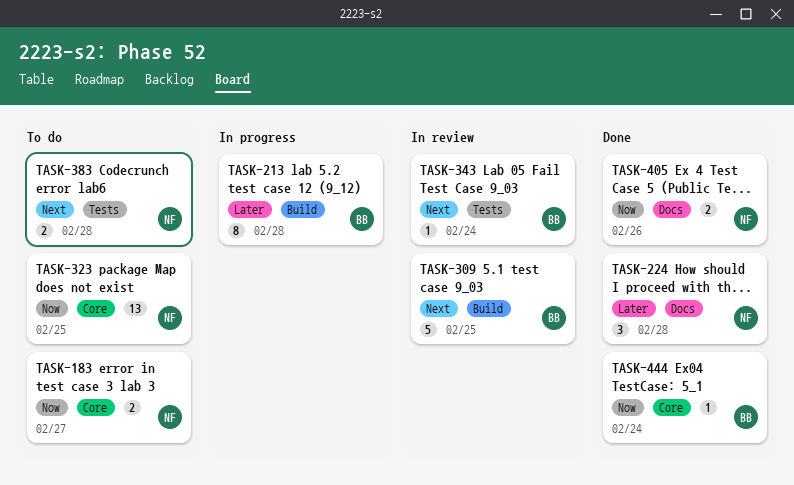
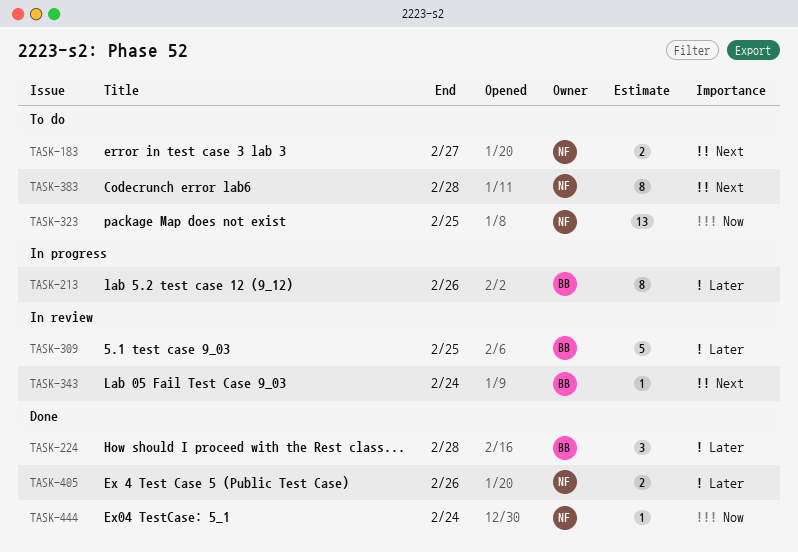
TASK-183, priority: Now -> Next
TASK-213, due: Feb 28 -> Feb 26
TASK-224, owner: NF -> BB
TASK-309, priority: Next -> Later
TASK-383, estimate: 2 -> 8
TASK-405, priority: Now -> Later
TASK-444, owner: BB -> NF

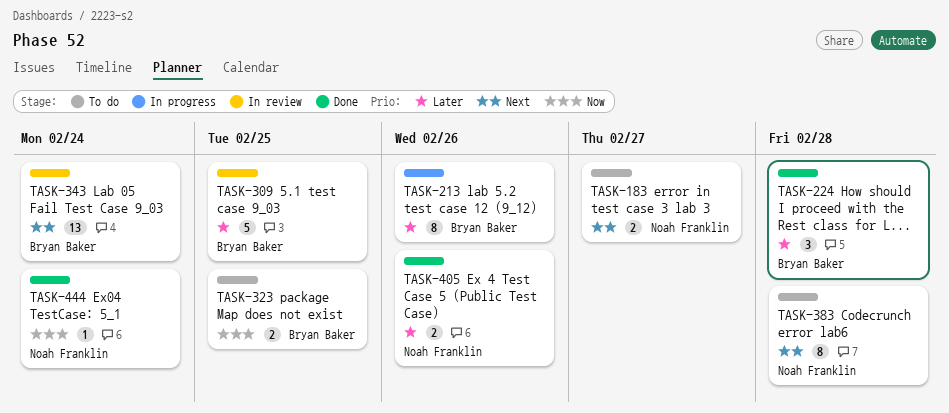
TASK-323, owner: Noah Franklin -> Bryan Baker
TASK-323, estimate: 13 -> 2
TASK-343, estimate: 1 -> 13

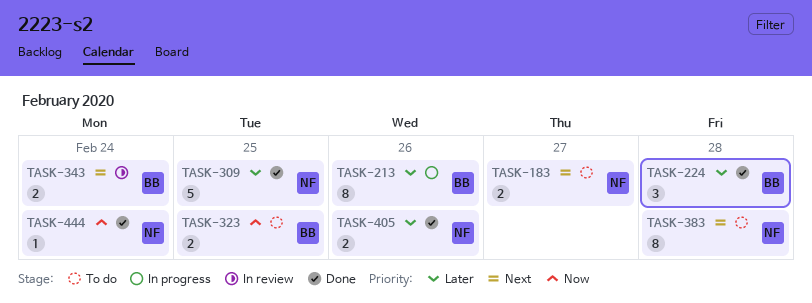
TASK-309, status: In review -> Done
TASK-309, owner: Bryan Baker -> Noah Franklin
TASK-343, estimate: 13 -> 2

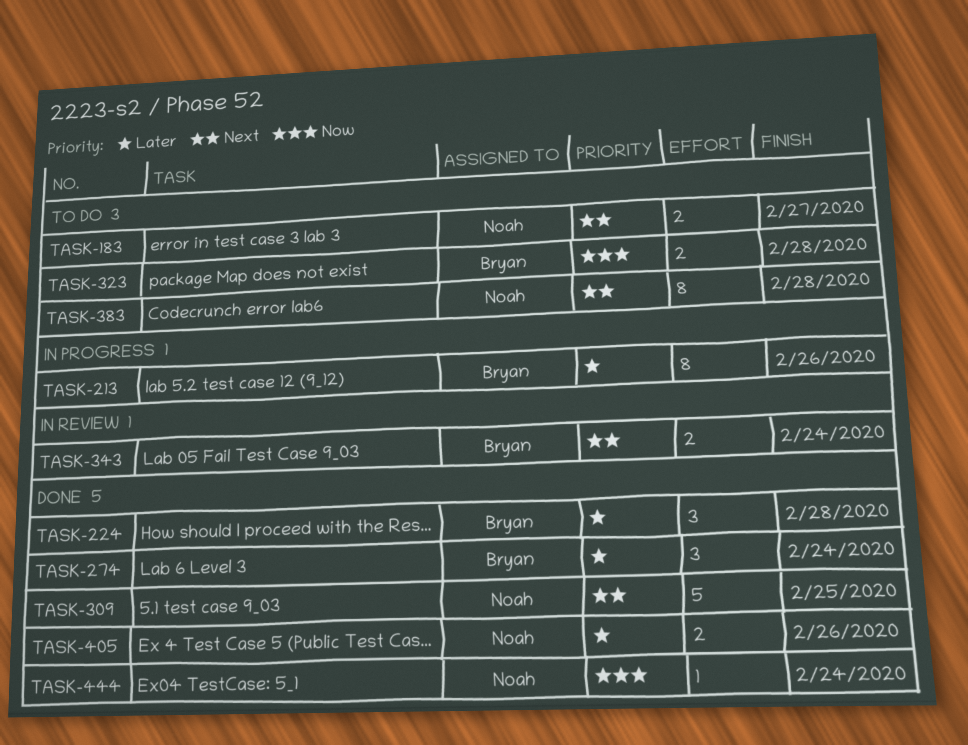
TASK-274: none -> present
TASK-309, priority: Later -> Next
TASK-323, due: Feb 25 -> Feb 28

